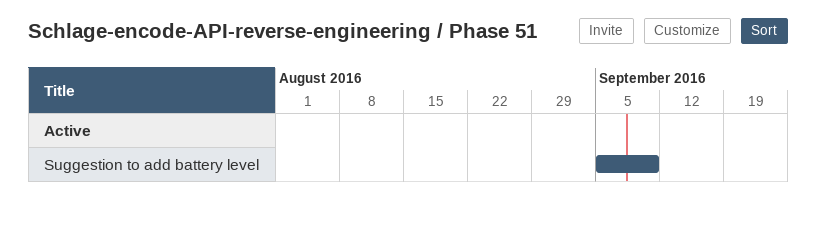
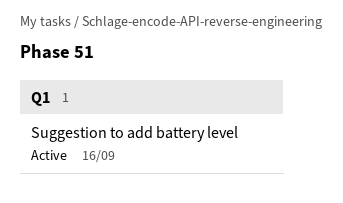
Suggestion to add battery level, due: Sep 9 -> Sep 16

